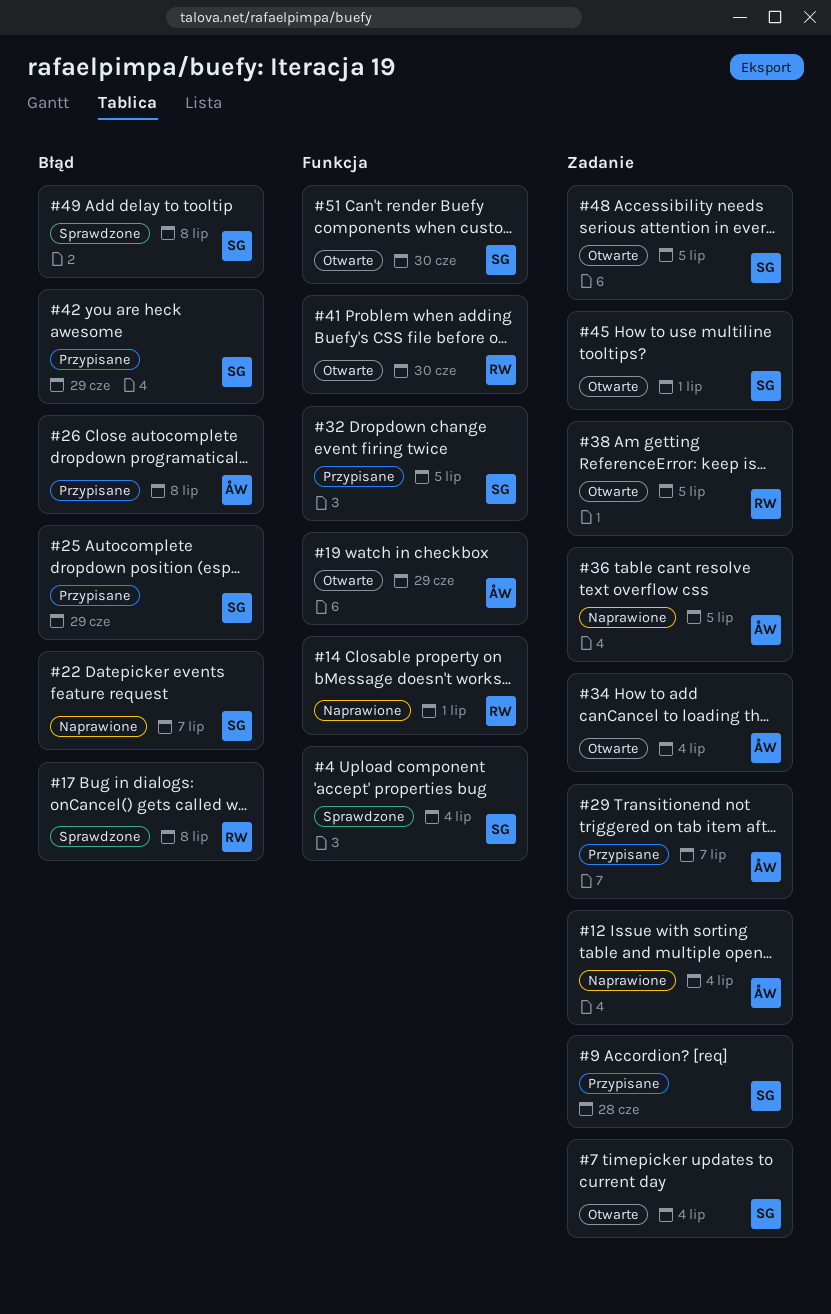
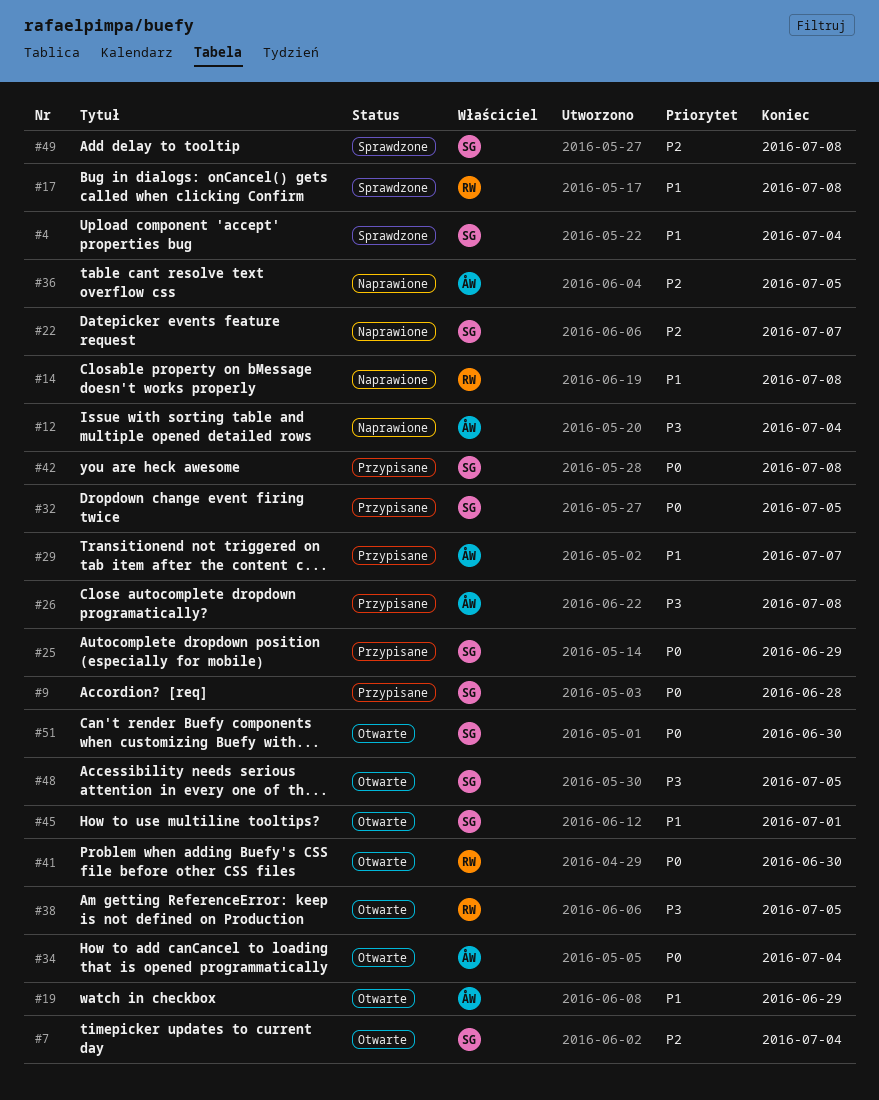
#14, due: Jul 1 -> Jul 8
#42, due: Jun 29 -> Jul 8

